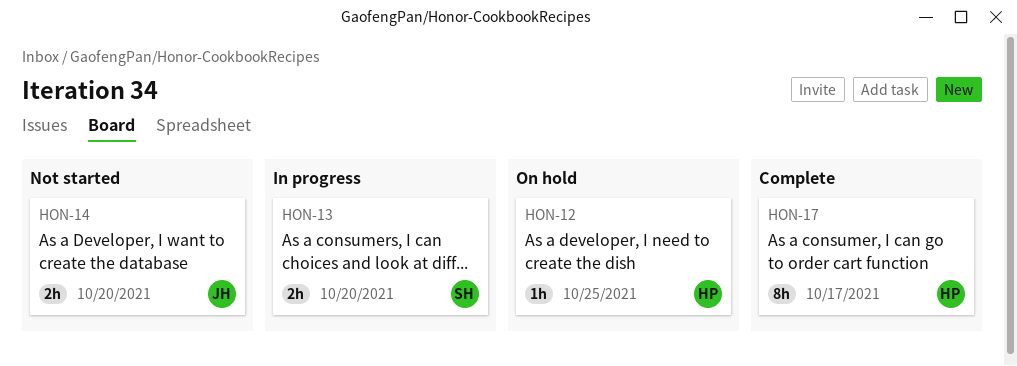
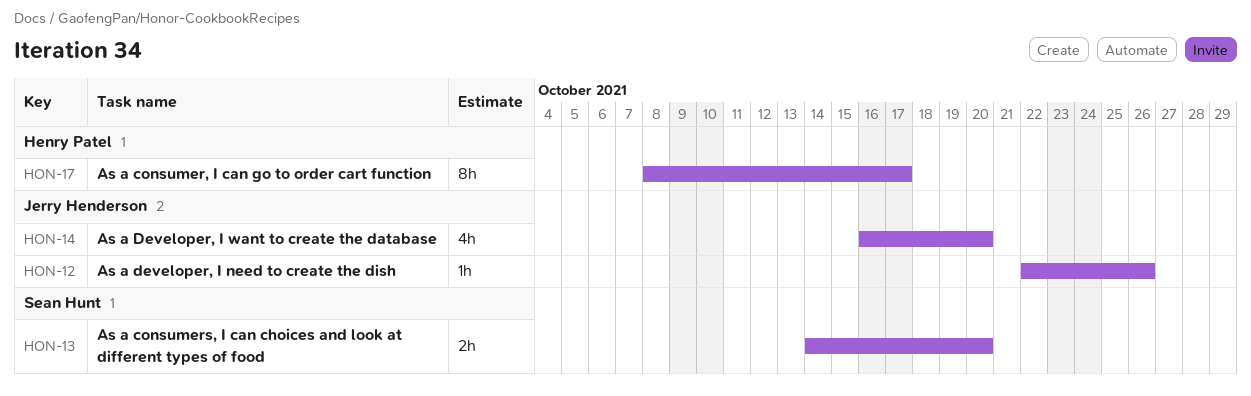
HON-12, owner: Henry Patel -> Jerry Henderson
HON-12, due: Oct 25 -> Oct 26
HON-14, estimate: 2h -> 4h

